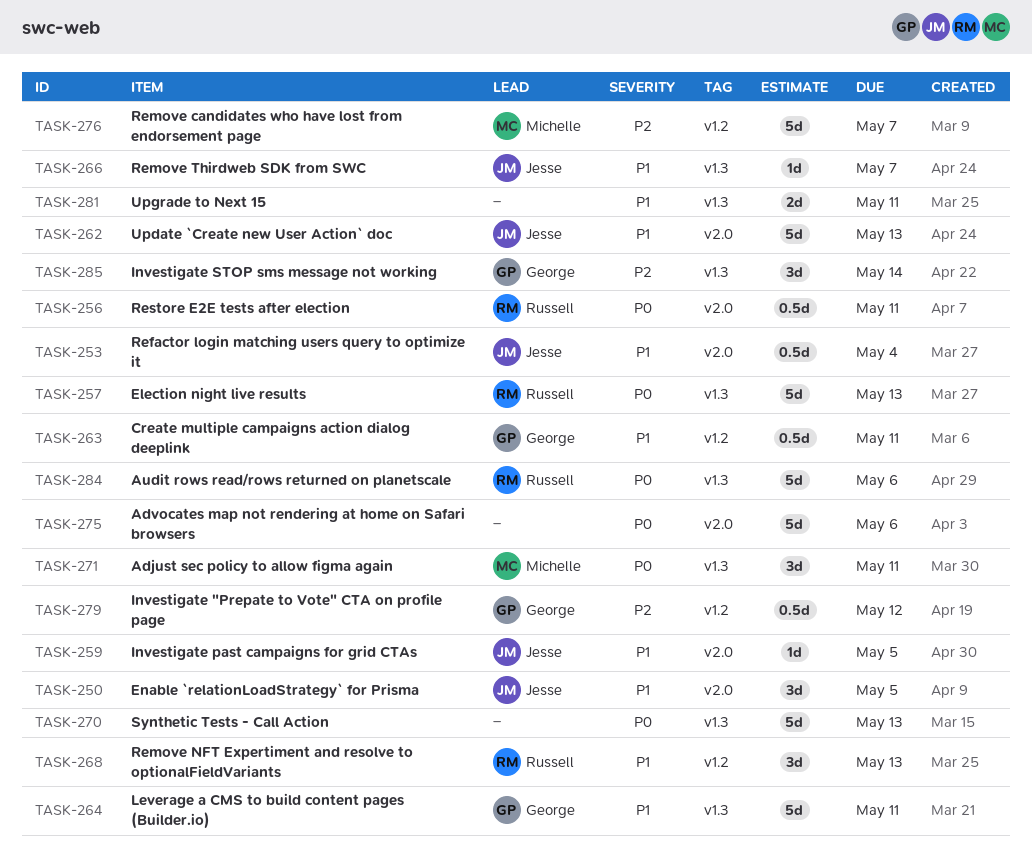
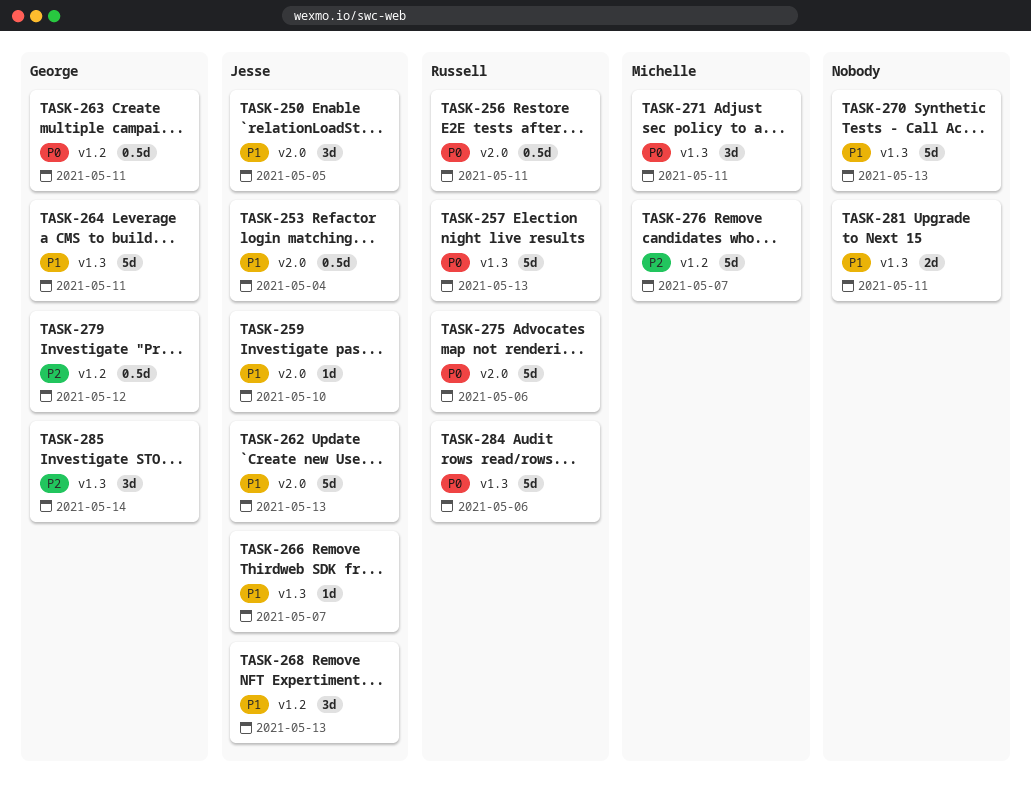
TASK-259, due: May 5 -> May 10
TASK-263, priority: P1 -> P0
TASK-268, owner: Russell -> Jesse
TASK-270, priority: P0 -> P1
TASK-275, owner: none -> Russell

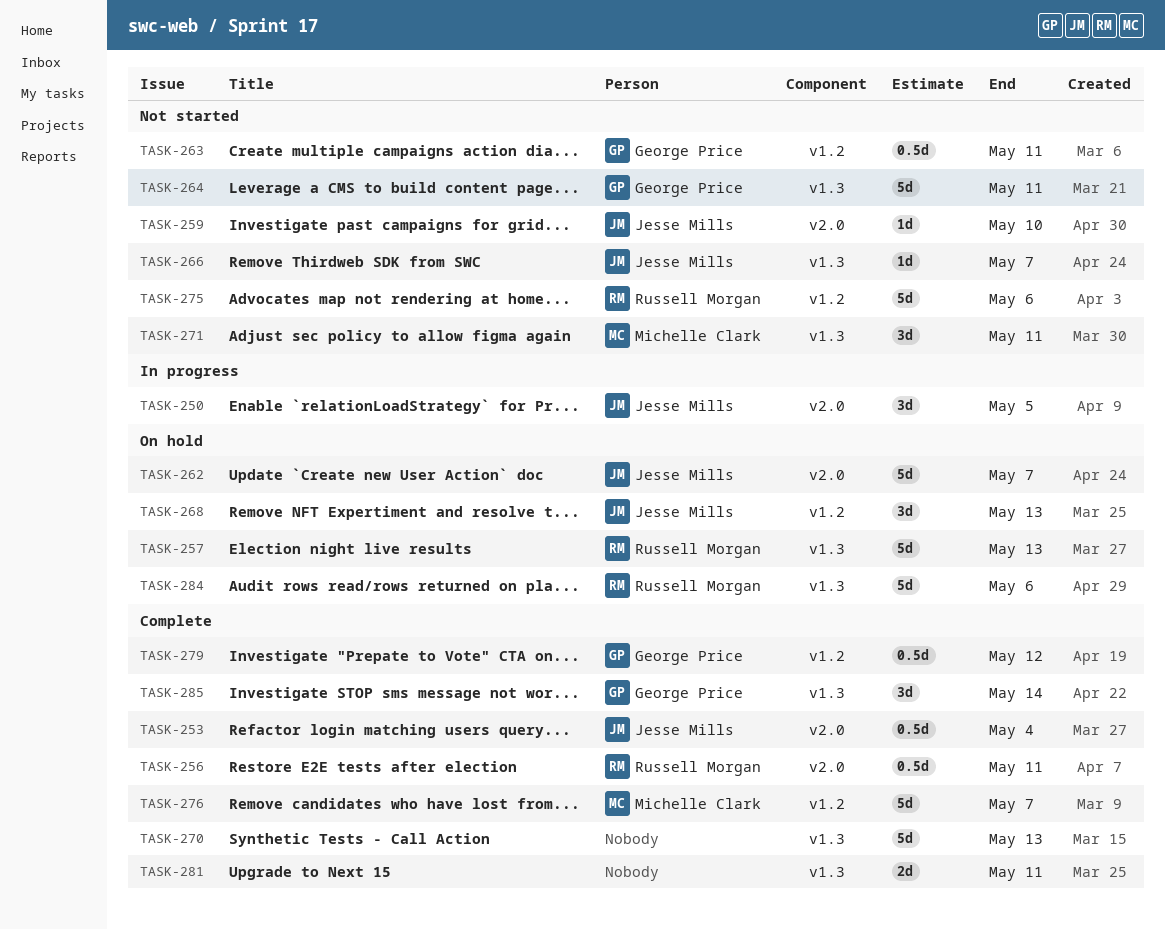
TASK-262, due: May 13 -> May 7
TASK-275, label: v2.0 -> v1.2

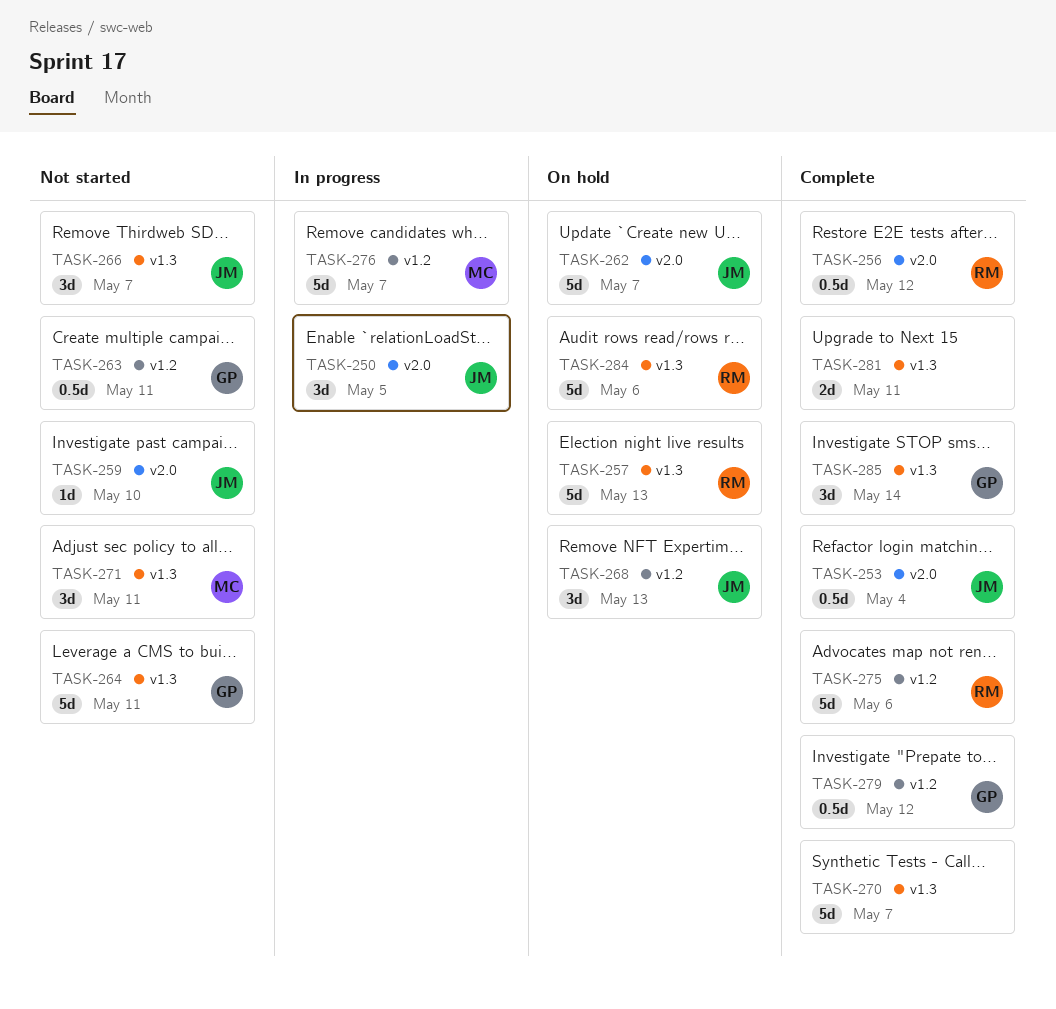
TASK-256, due: May 11 -> May 12
TASK-266, estimate: 1d -> 3d
TASK-270, due: May 13 -> May 7
TASK-275, status: Not started -> Complete
TASK-276, status: Complete -> In progress

